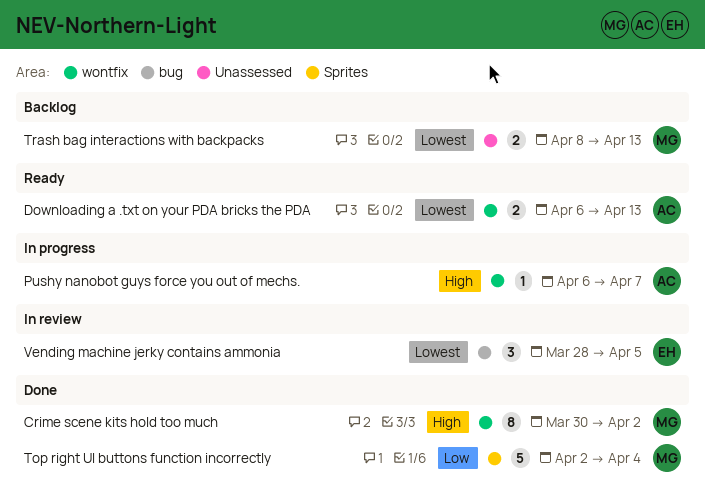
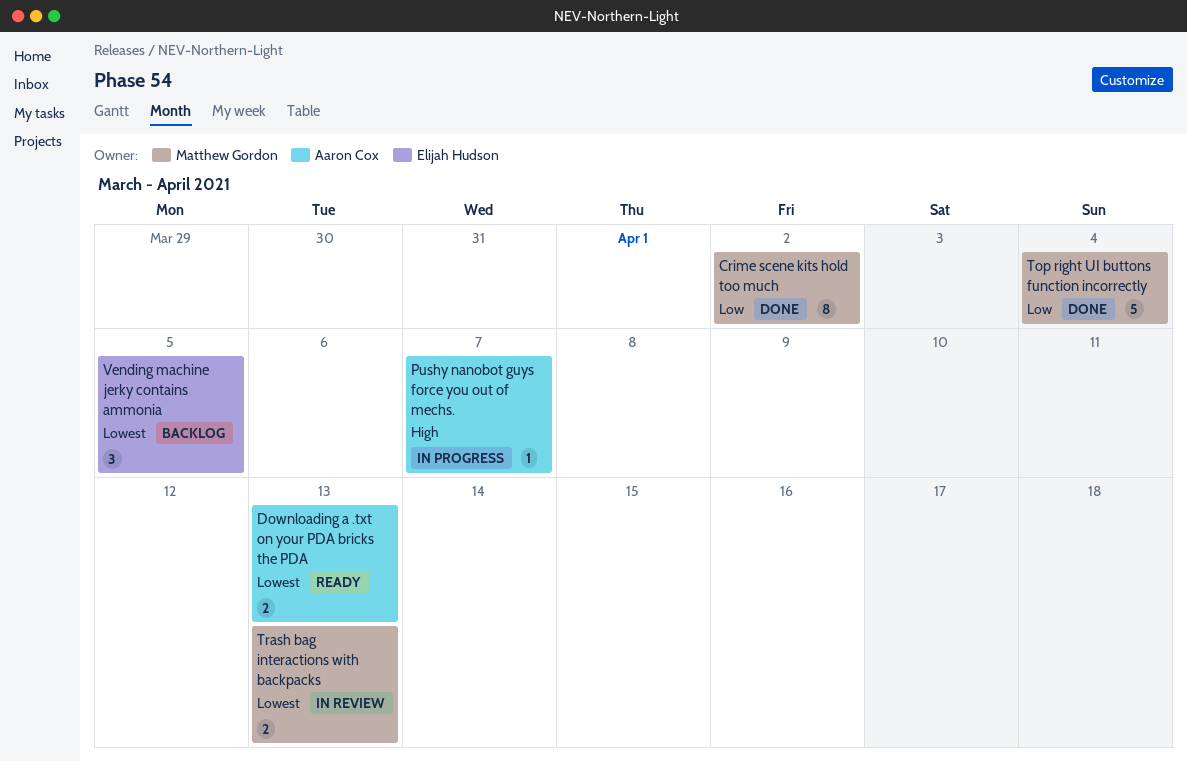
Crime scene kits hold too much, priority: High -> Low
Trash bag interactions with backpacks, status: Backlog -> In review
Vending machine jerky contains ammonia, status: In review -> Backlog

